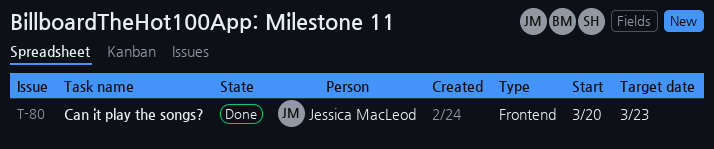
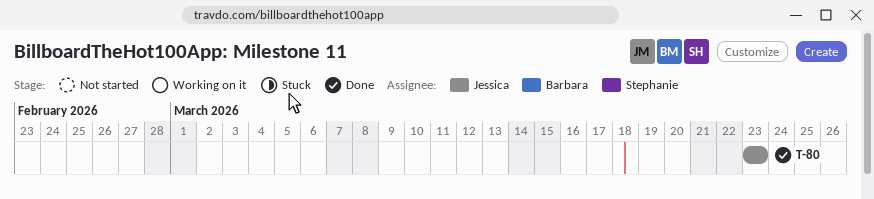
T-80, start: Mar 20 -> Mar 23

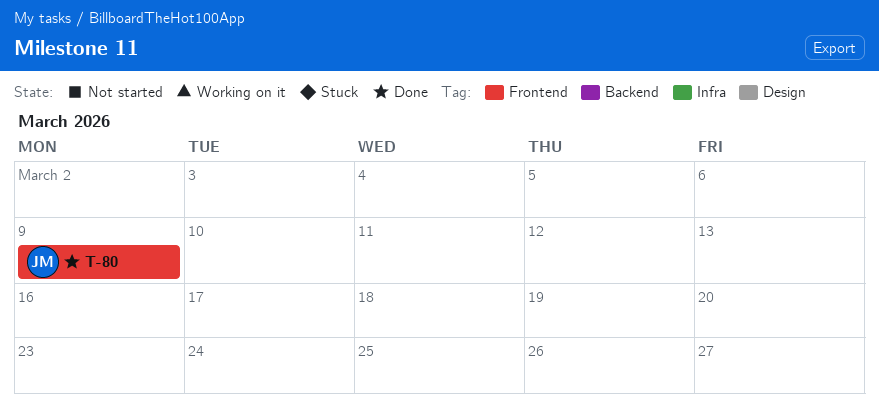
T-80, start: Mar 23 -> Mar 9
T-80, due: Mar 23 -> Mar 9

